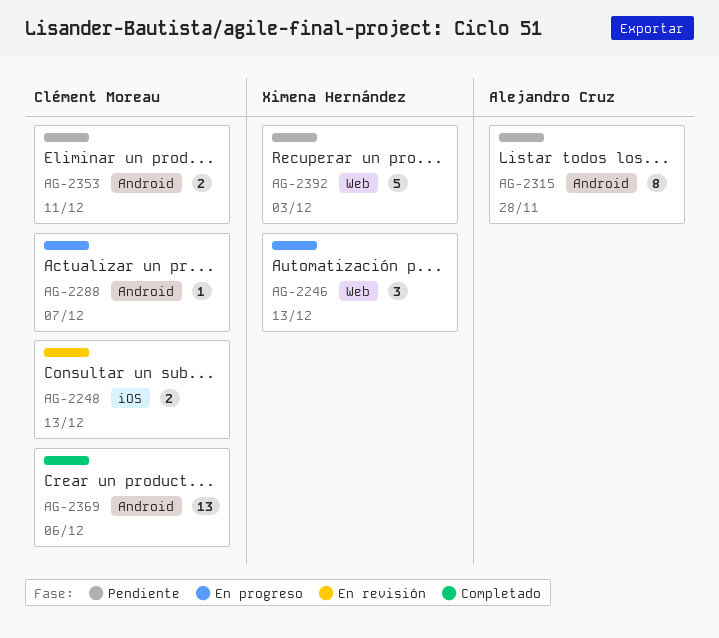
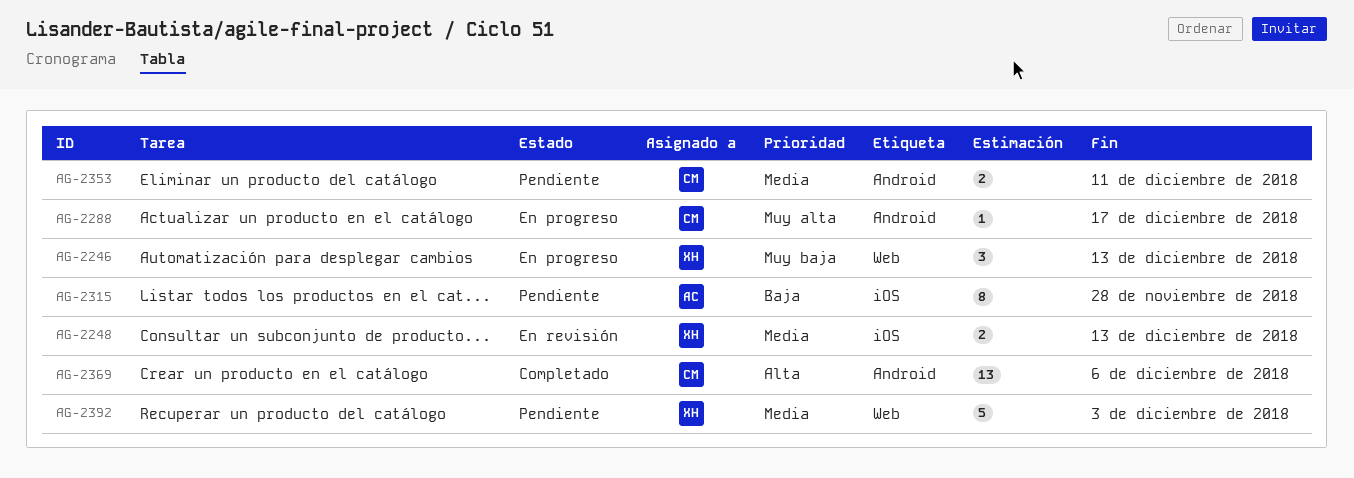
AG-2248, owner: Clément Moreau -> Ximena Hernández
AG-2288, due: Dec 7 -> Dec 17
AG-2315, label: Android -> iOS

